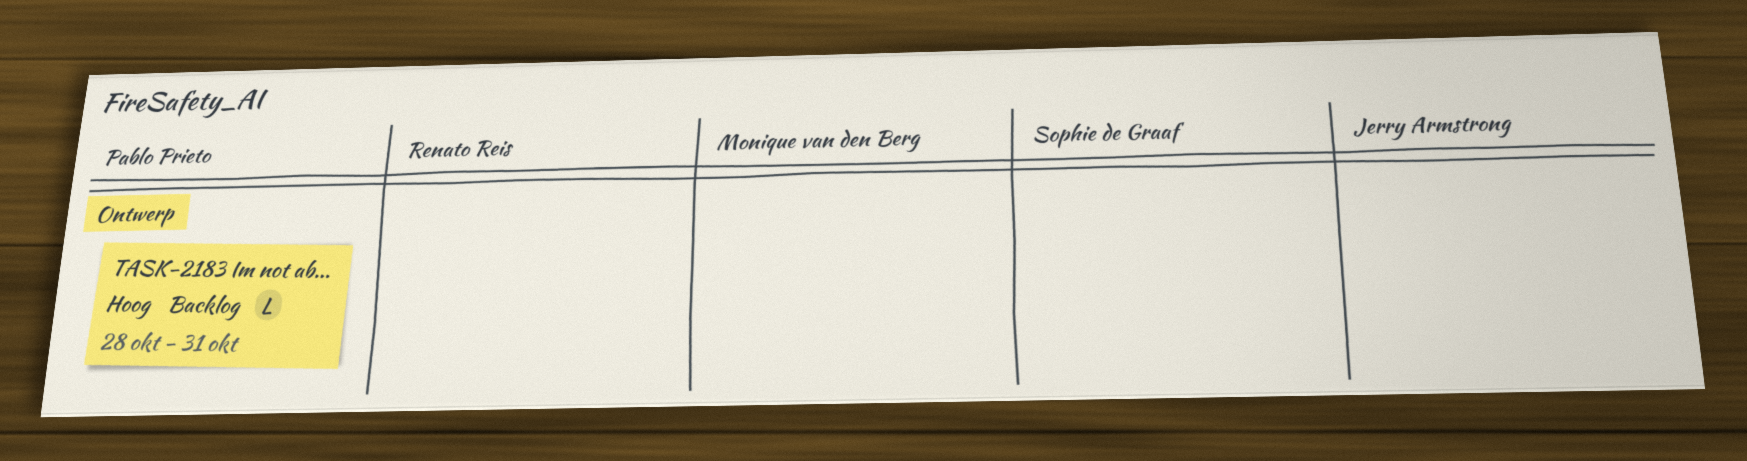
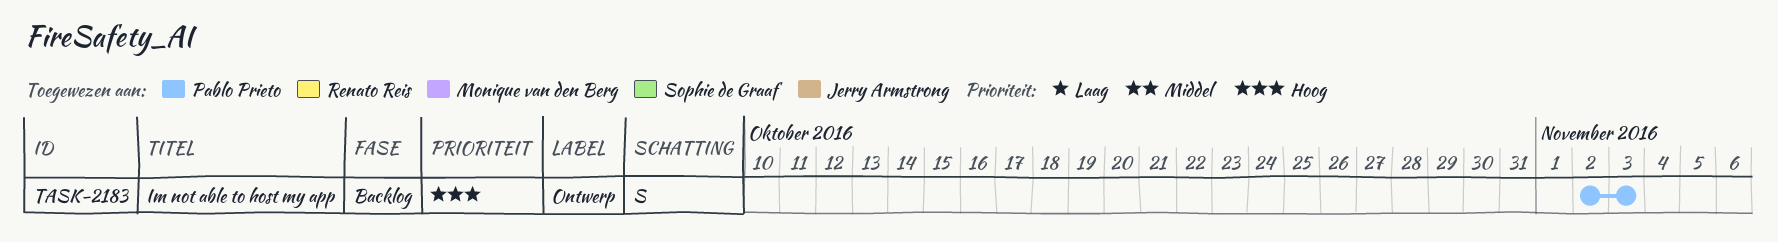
TASK-2183, estimate: L -> S
TASK-2183, start: Oct 28 -> Nov 2
TASK-2183, due: Oct 31 -> Nov 3

